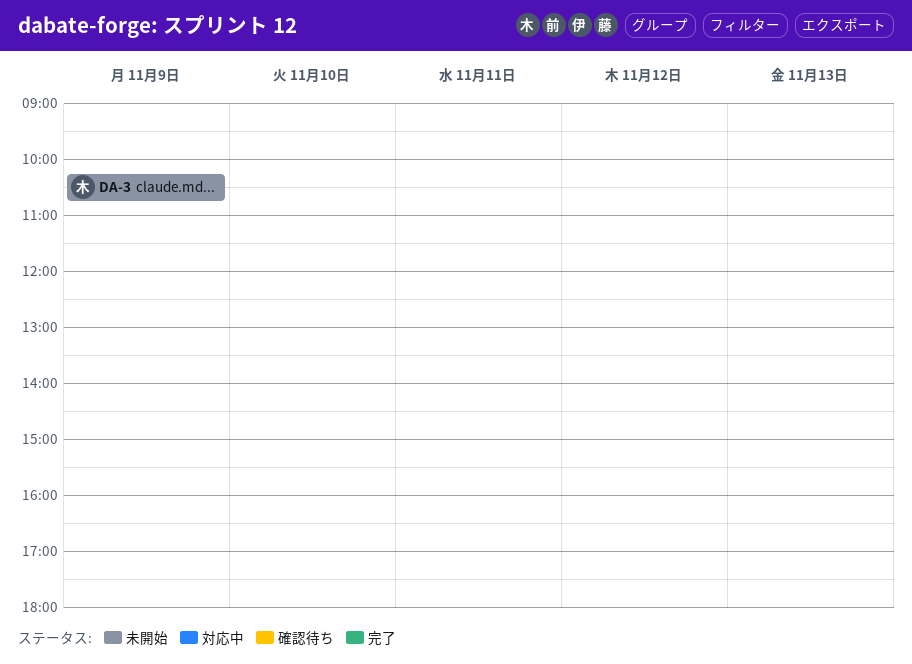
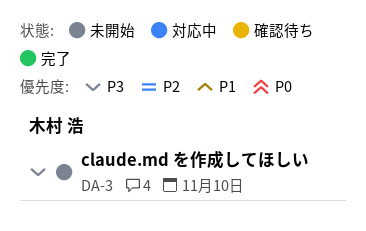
DA-3, day: Nov 9 -> Nov 10

